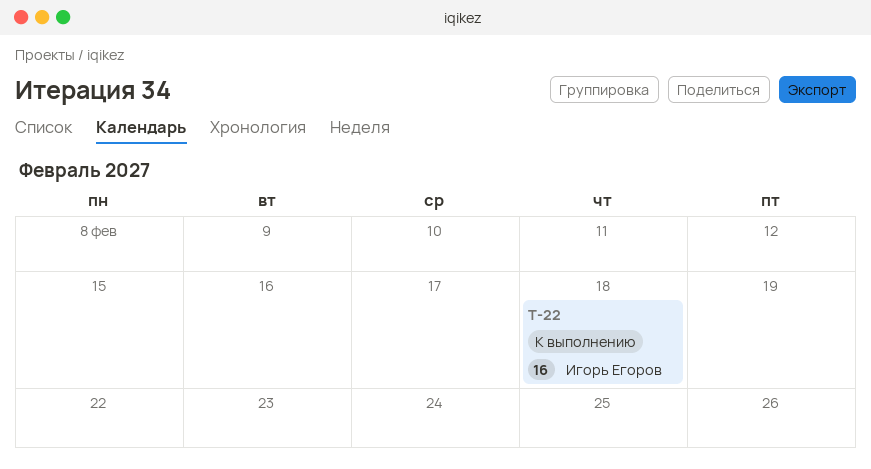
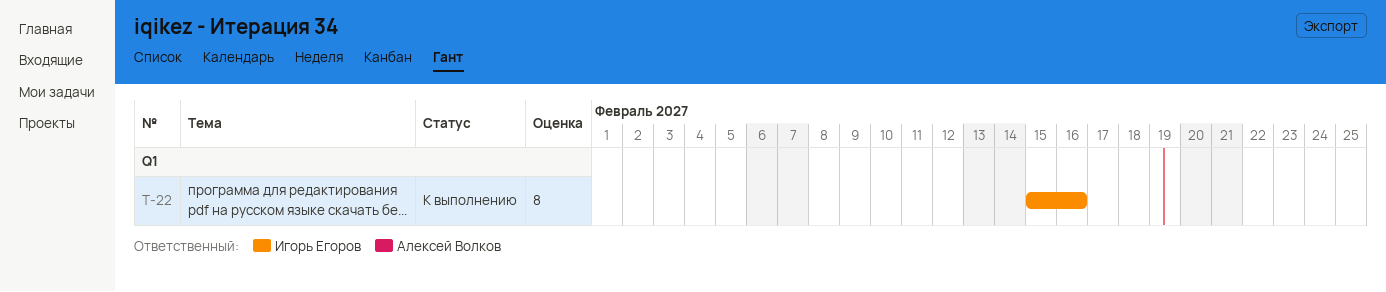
T-22, estimate: 16 -> 8
T-22, due: Feb 18 -> Feb 16

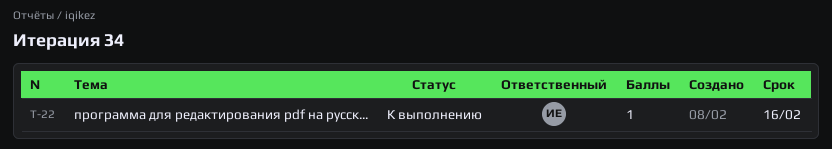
T-22, estimate: 8 -> 1

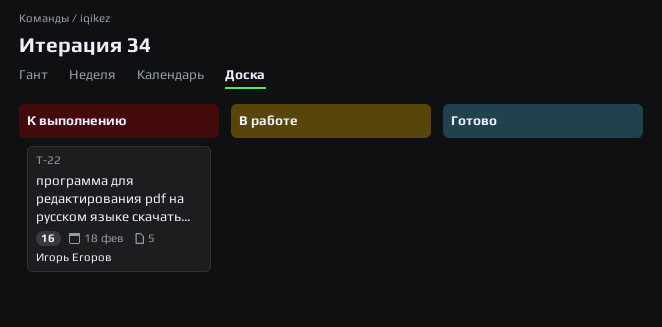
T-22, estimate: 1 -> 16
T-22, due: Feb 16 -> Feb 18

